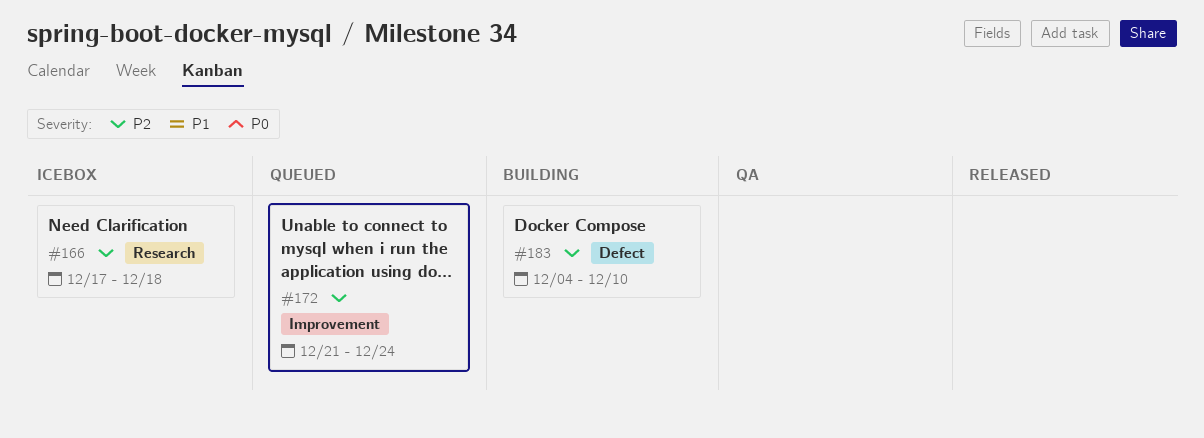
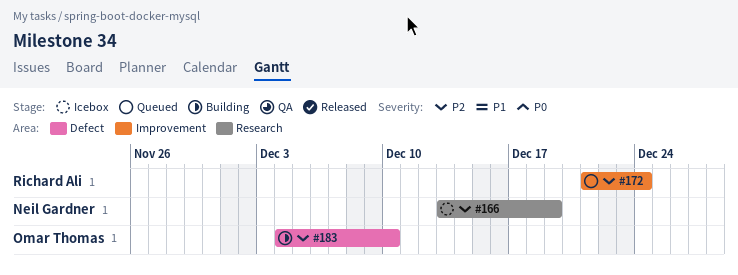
#166, start: Dec 17 -> Dec 13
#166, due: Dec 18 -> Dec 19

